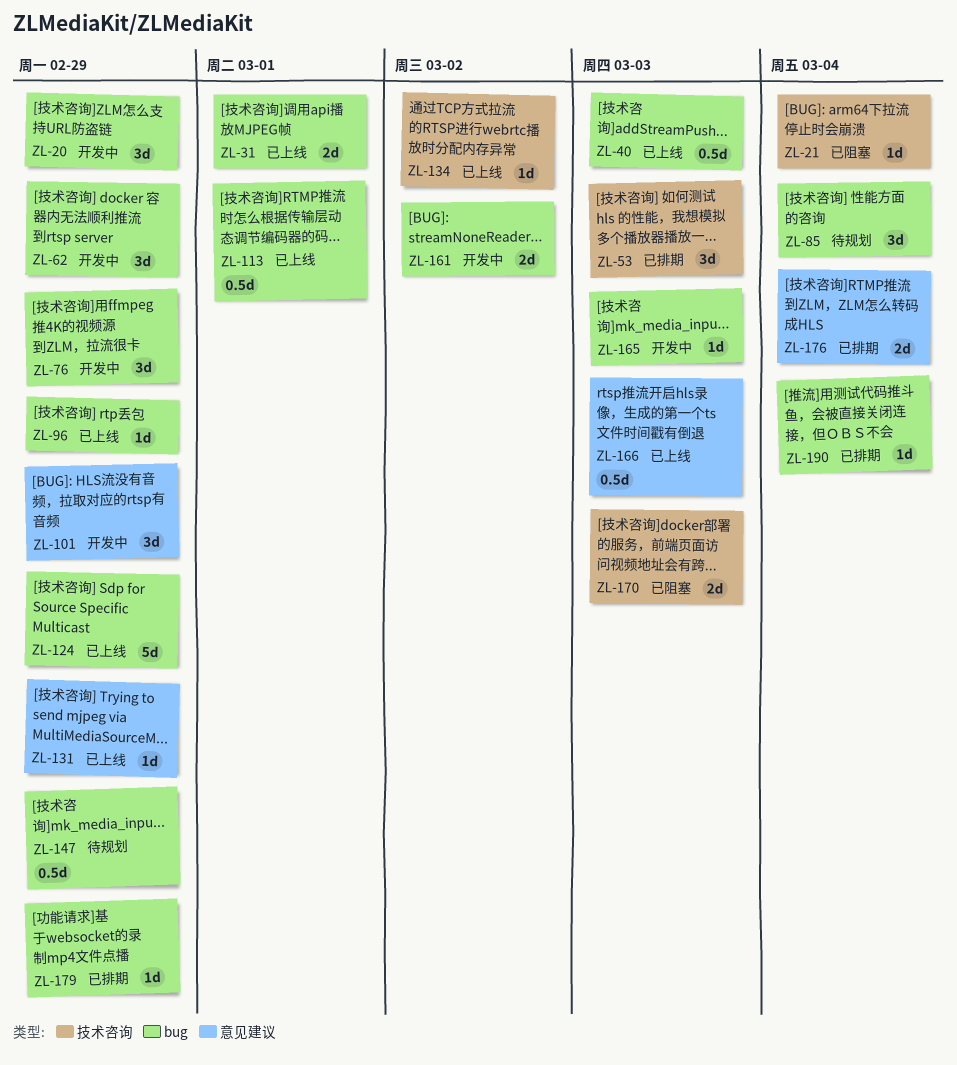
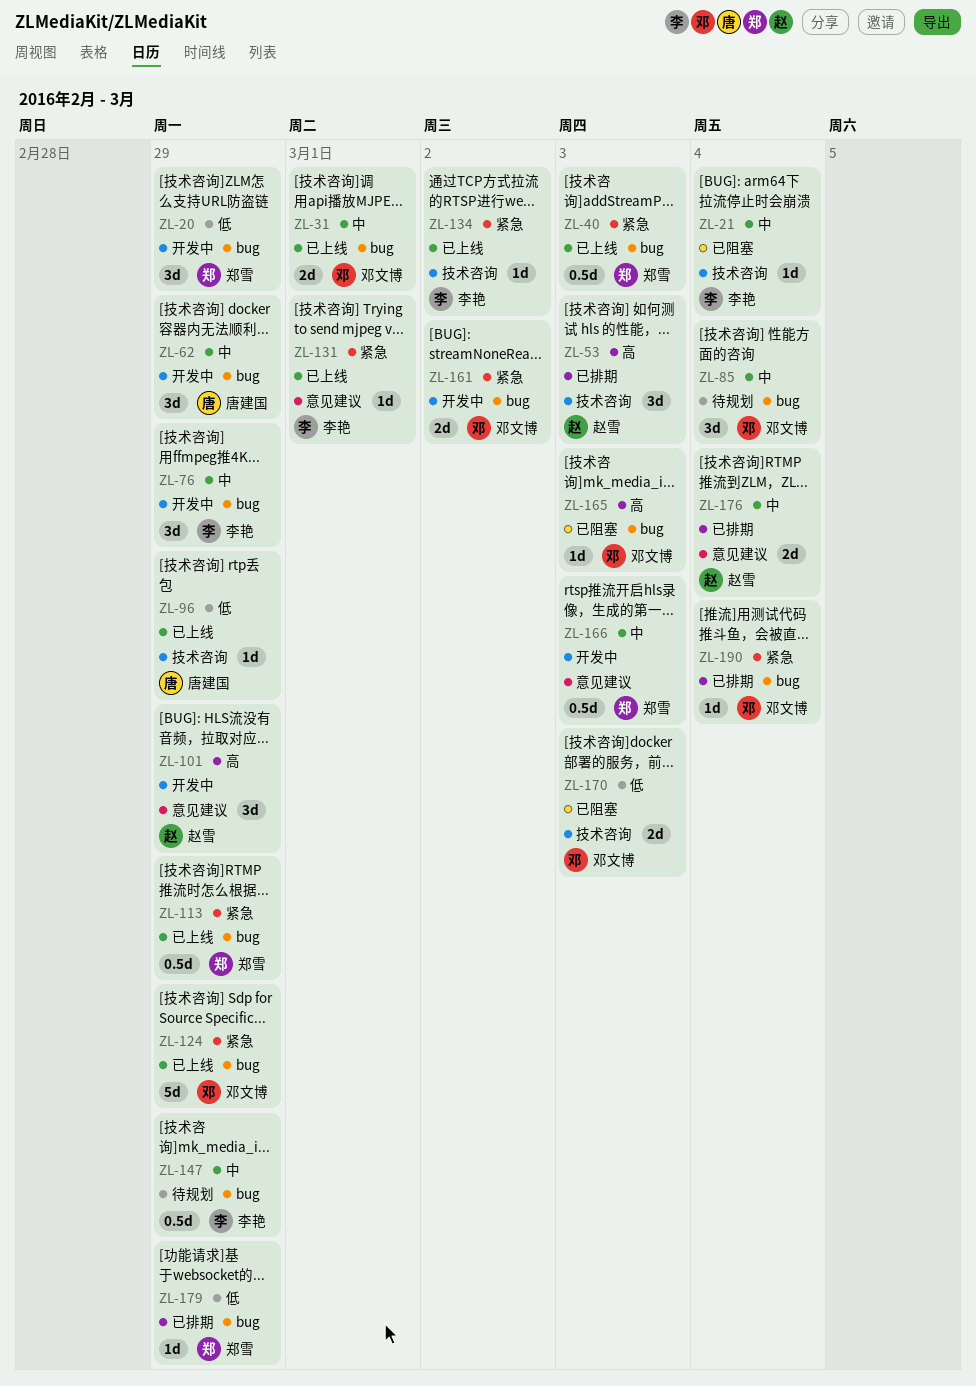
ZL-96, label: bug -> 技术咨询
ZL-113, due: Mar 1 -> Feb 29
ZL-131, due: Feb 29 -> Mar 1
ZL-165, status: 开发中 -> 已阻塞
ZL-166, status: 已上线 -> 开发中

